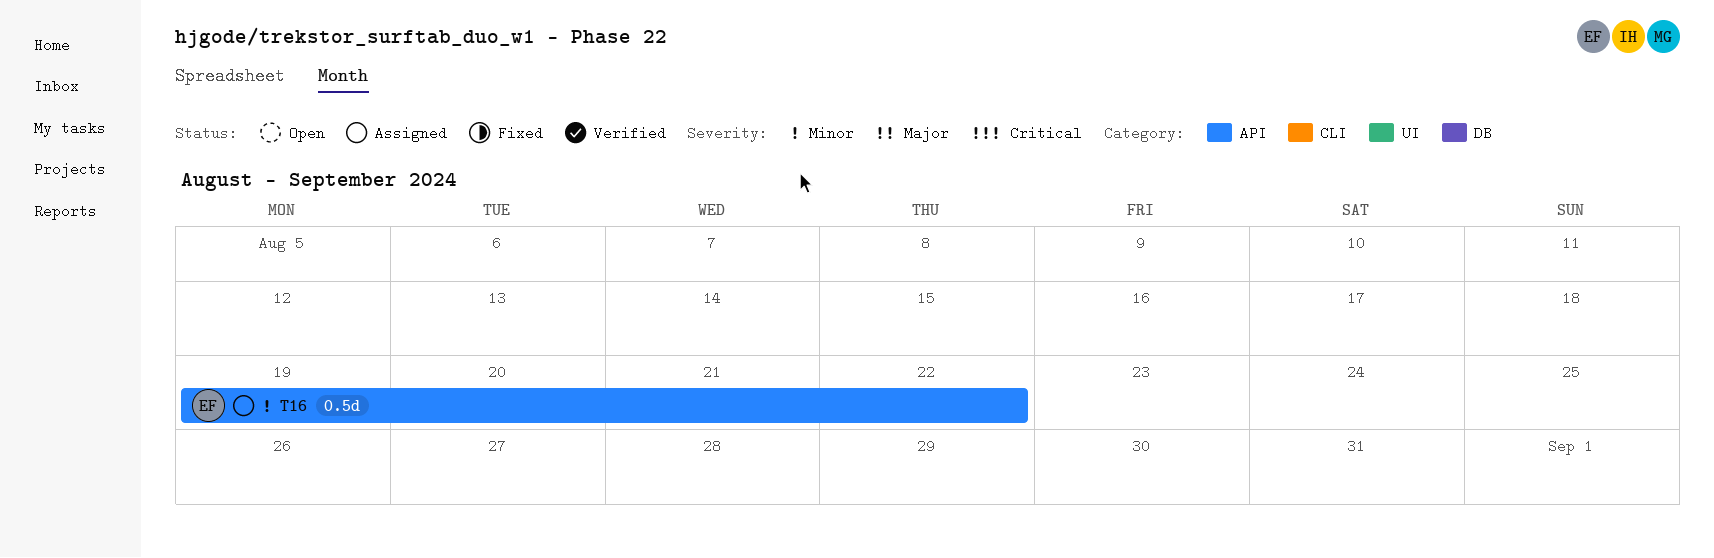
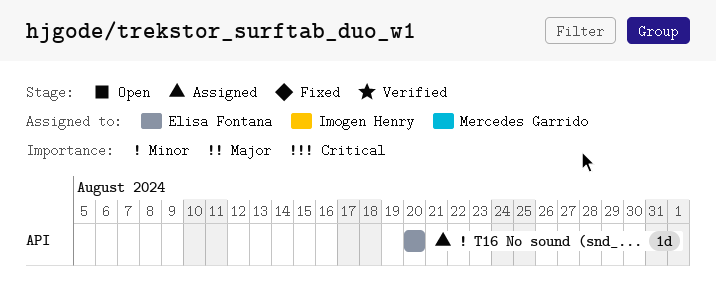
T16, estimate: 0.5d -> 1d
T16, start: Aug 19 -> Aug 20
T16, due: Aug 22 -> Aug 20

